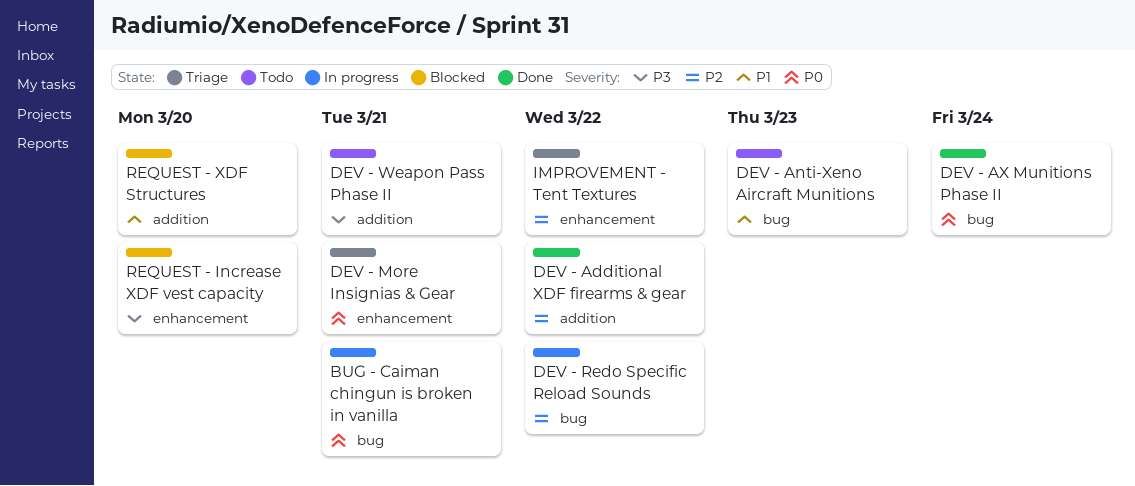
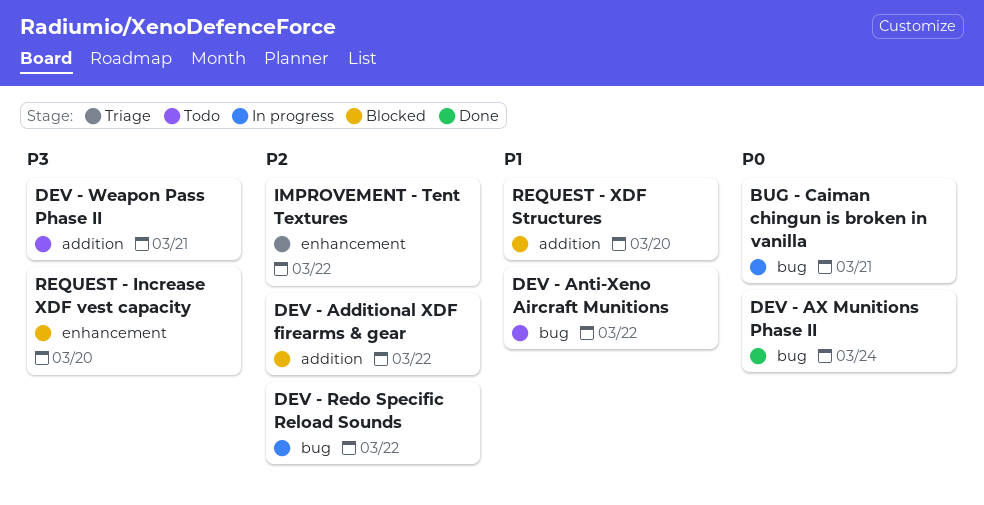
DEV - Additional XDF firearms & gear, status: Done -> Blocked
DEV - Anti-Xeno Aircraft Munitions, due: Mar 23 -> Mar 22
DEV - More Insignias & Gear: present -> none

